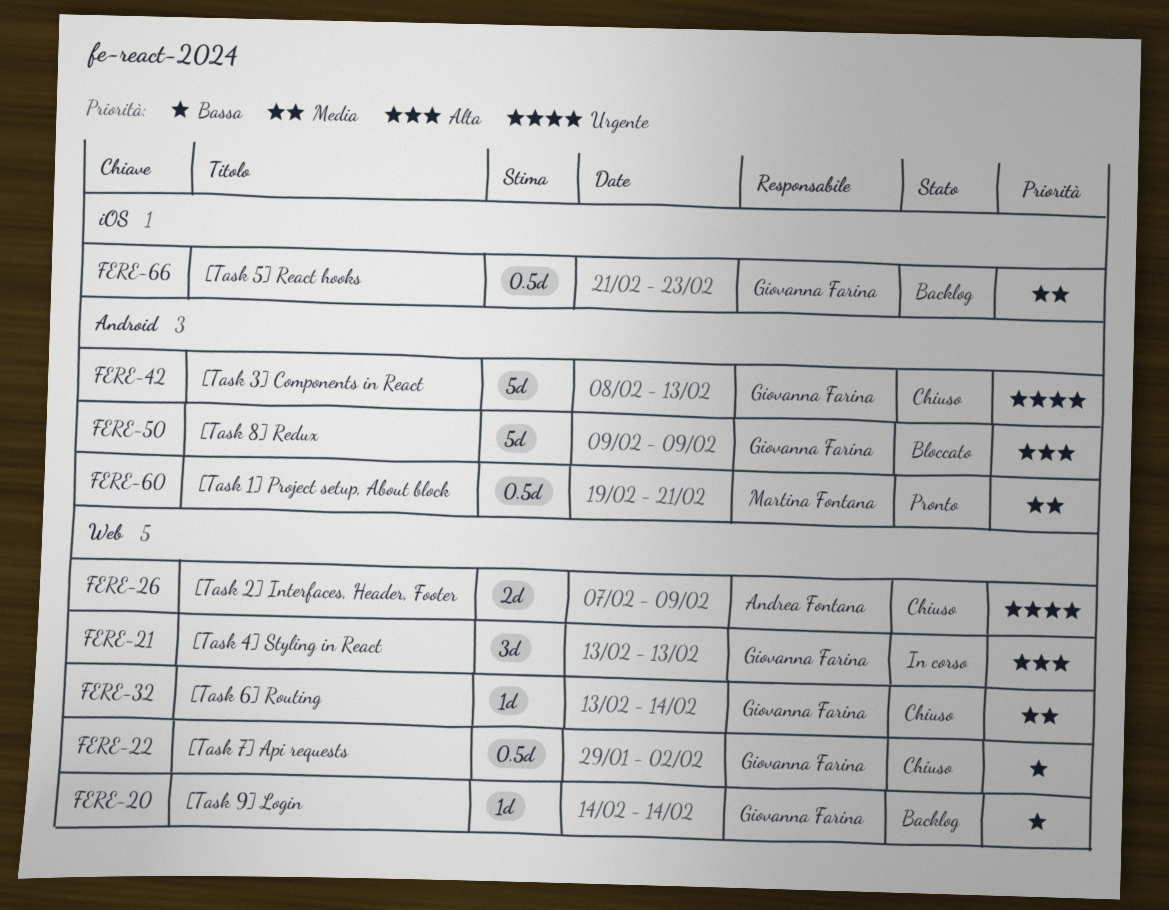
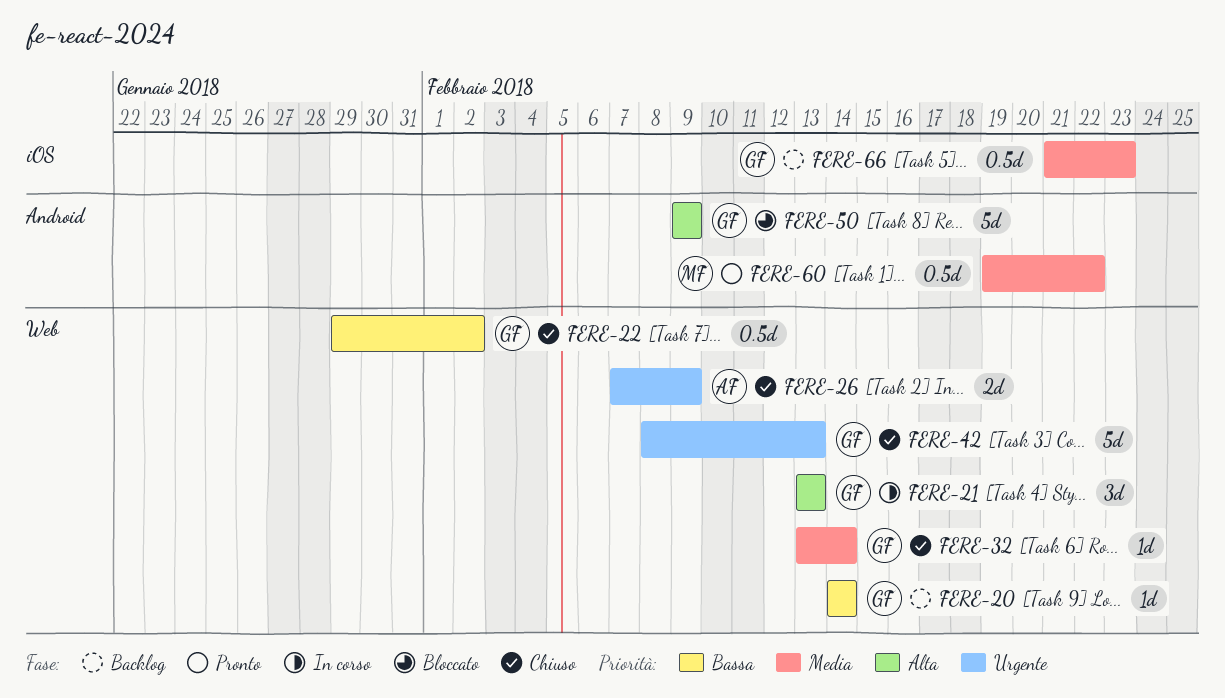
FERE-42, label: Android -> Web
FERE-60, due: Feb 21 -> Feb 22

